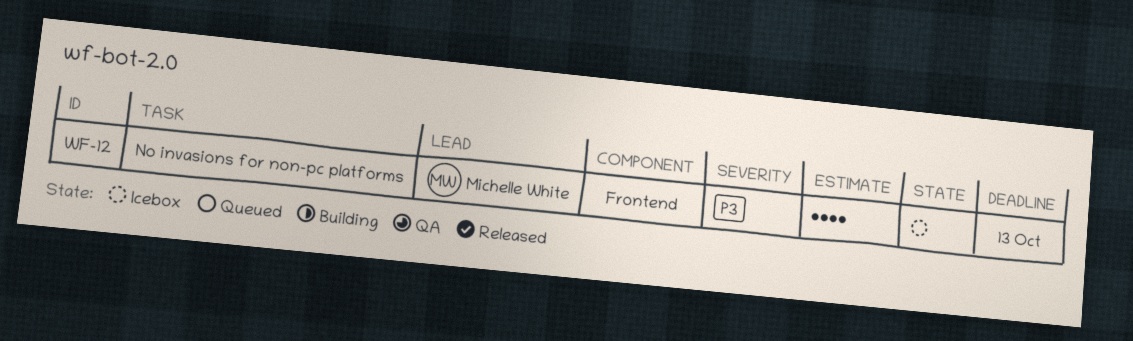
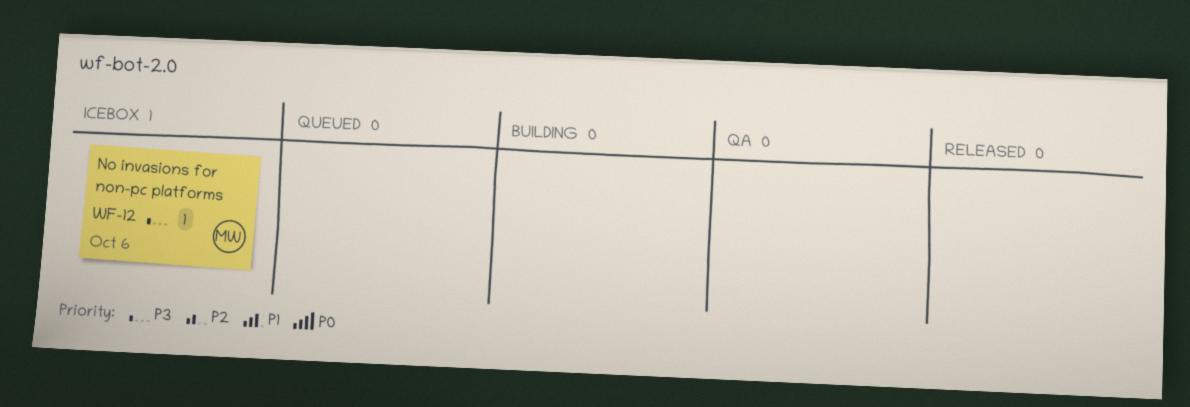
WF-12, estimate: 4 -> 1
WF-12, due: Oct 13 -> Oct 6

